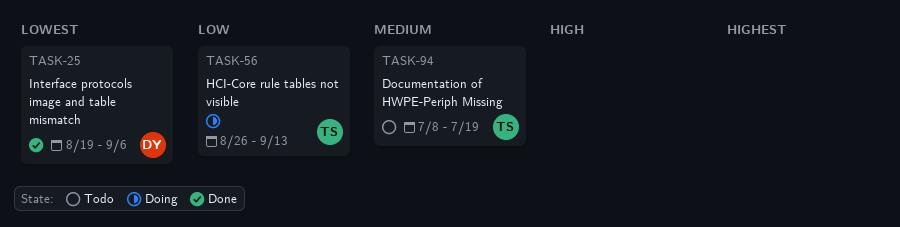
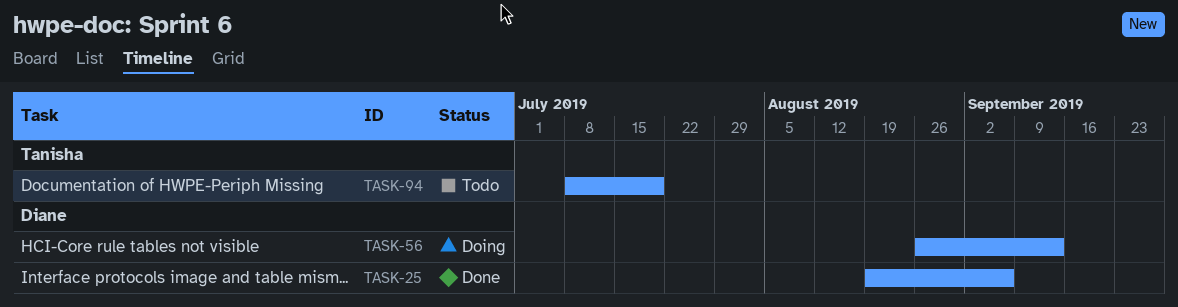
TASK-56, owner: Tanisha -> Diane

